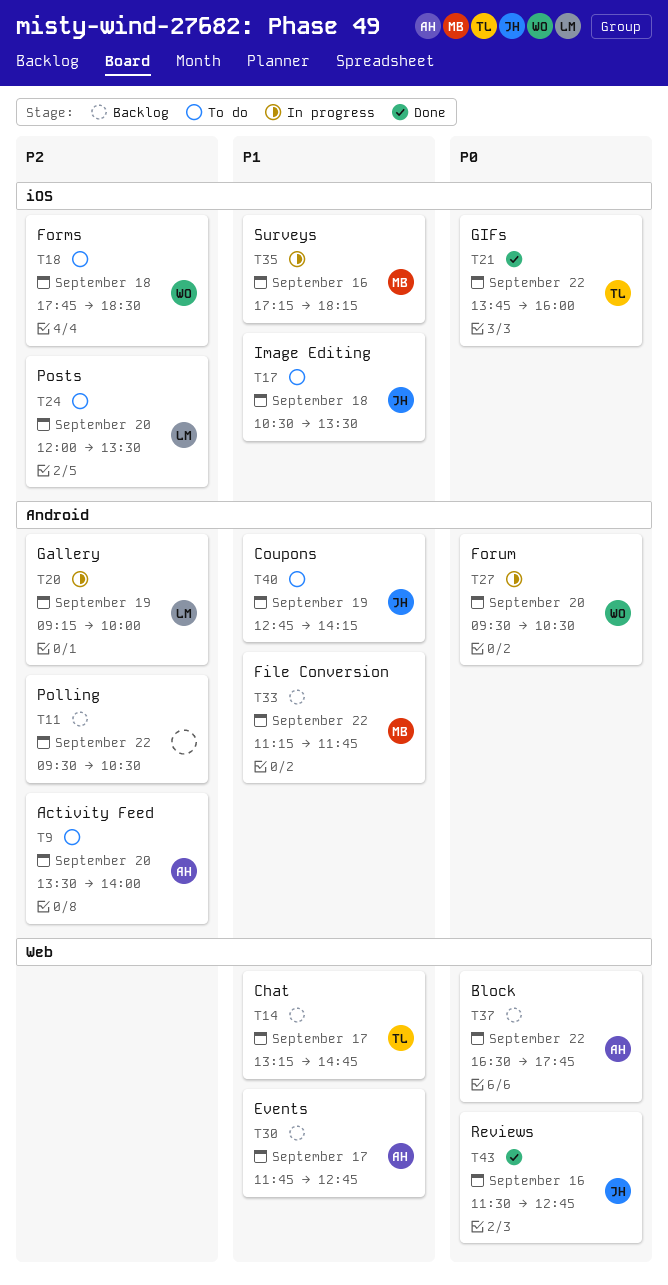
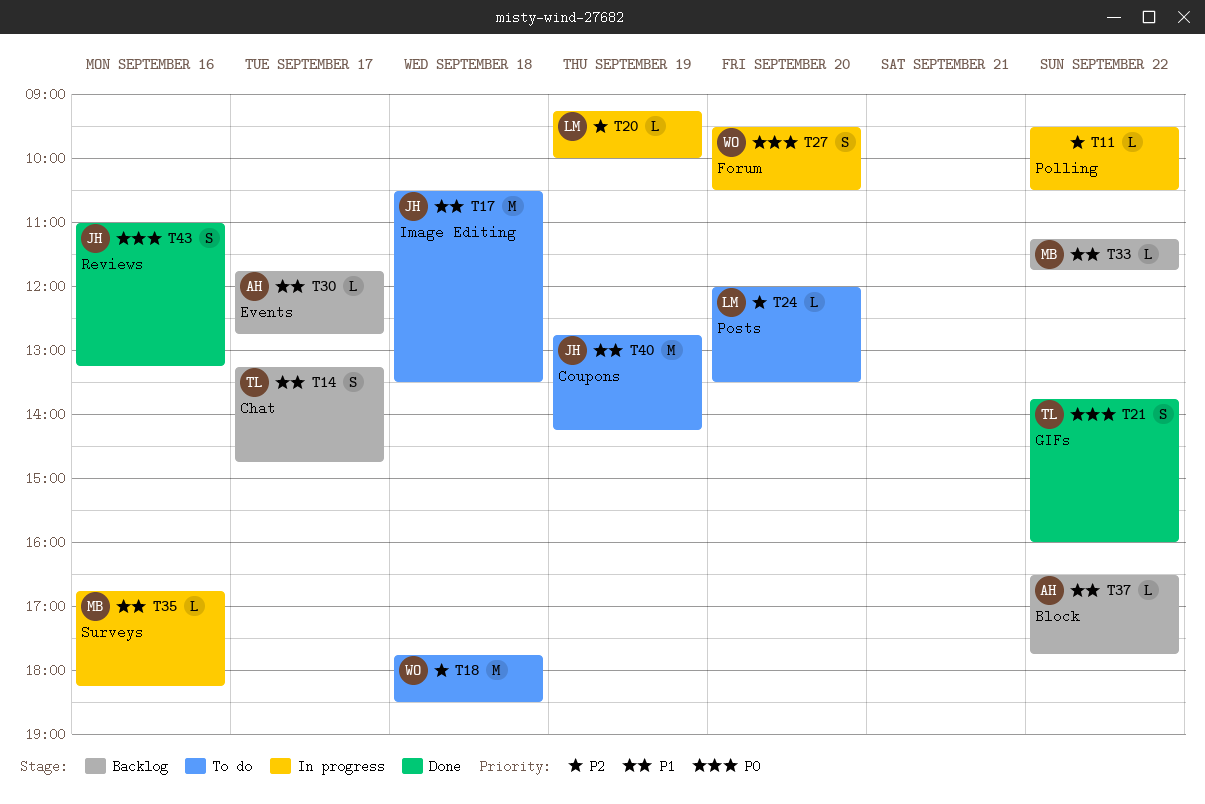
T9: present -> none
T11, status: Backlog -> In progress
T35, begins: 17:15 -> 16:45
T37, priority: P0 -> P1
T43, begins: 11:30 -> 11:00
T43, ends: 12:45 -> 13:15

